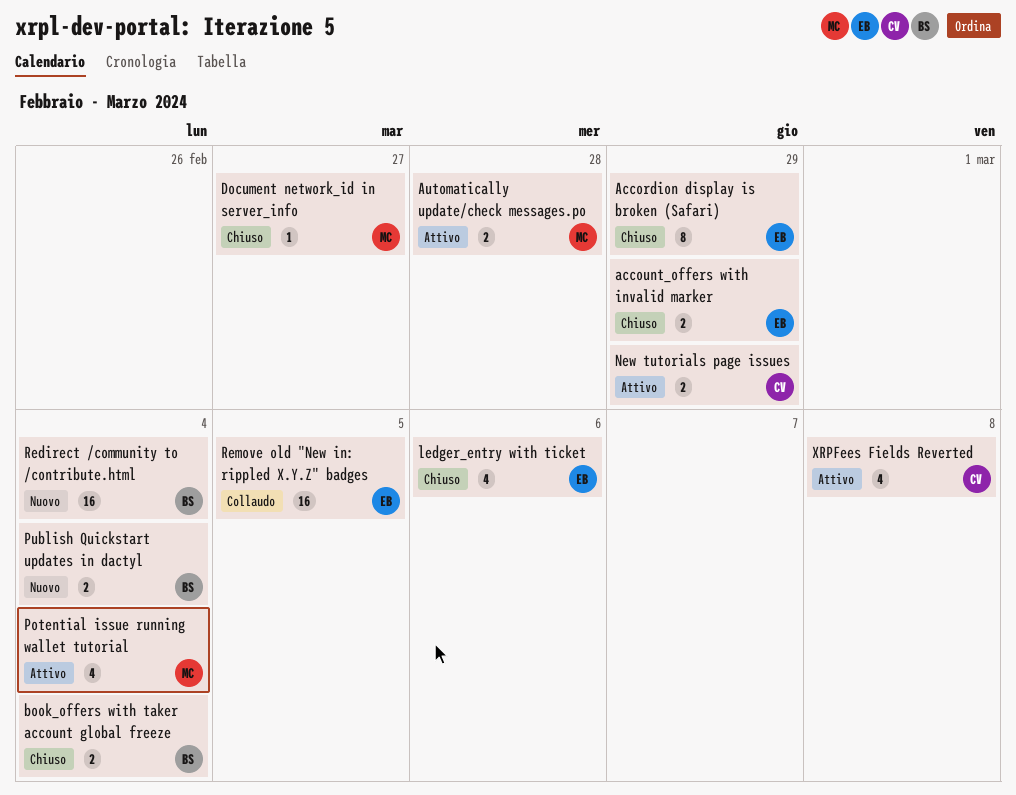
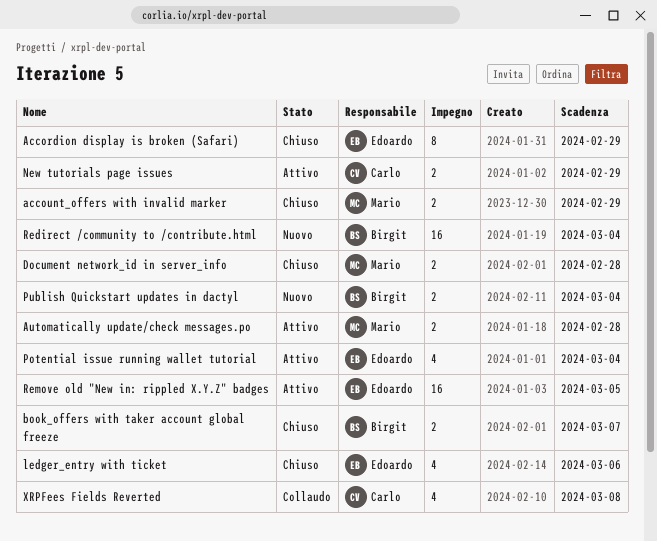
account_offers with invalid marker, owner: Edoardo -> Mario
book_offers with taker account global freeze, due: Mar 4 -> Mar 7
Document network_id in server_info, estimate: 1 -> 2
Document network_id in server_info, due: Feb 27 -> Feb 28
Potential issue running wallet tutorial, owner: Mario -> Edoardo
Remove old "New in: rippled X.Y.Z" badges, status: Collaudo -> Attivo
XRPFees Fields Reverted, status: Attivo -> Collaudo

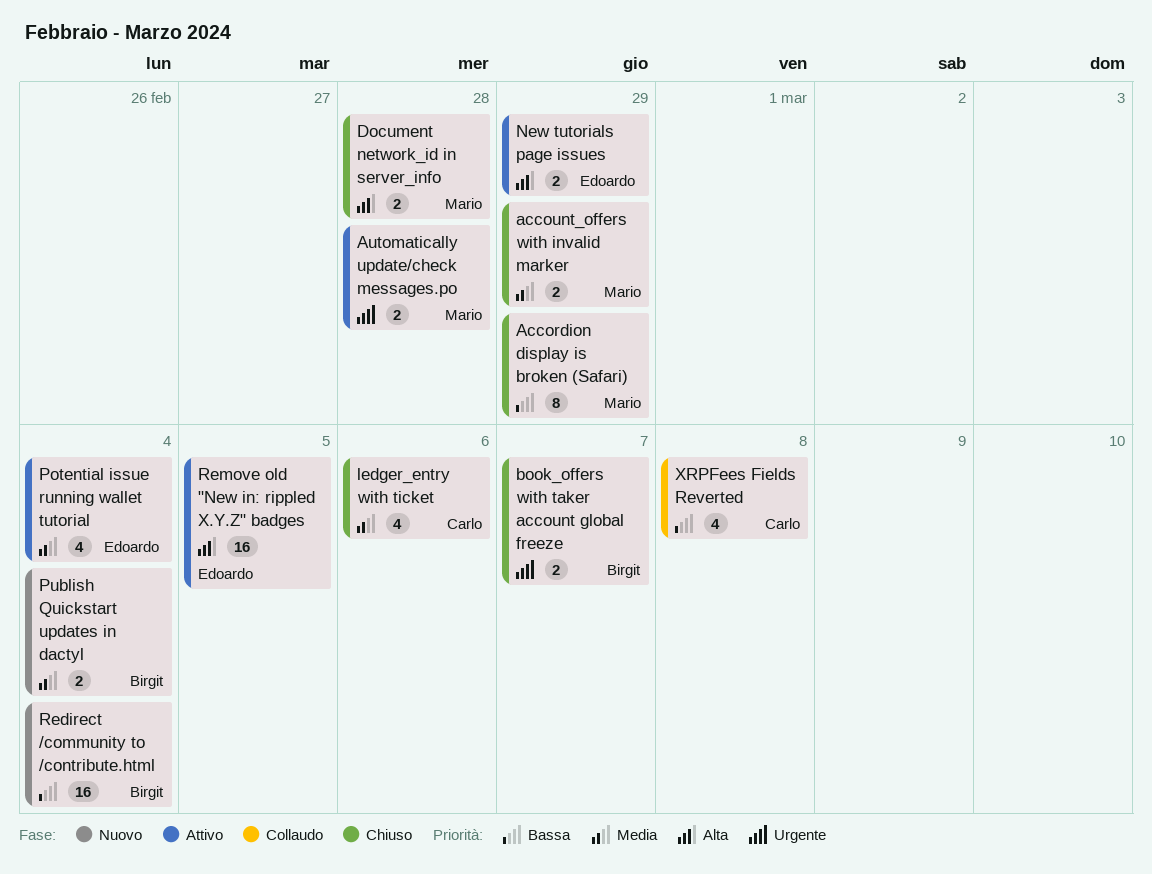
Accordion display is broken (Safari), owner: Edoardo -> Mario
ledger_entry with ticket, owner: Edoardo -> Carlo
New tutorials page issues, owner: Carlo -> Edoardo

